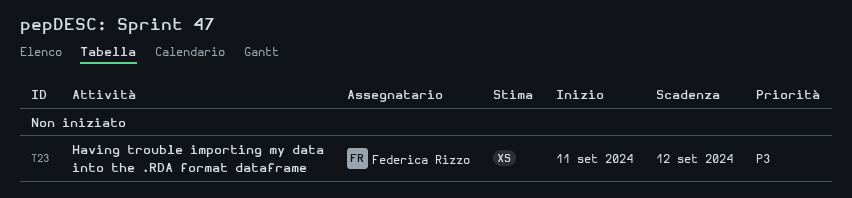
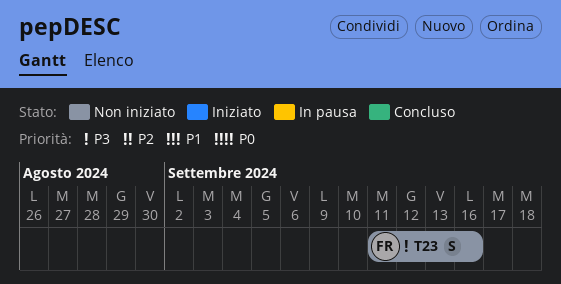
T23, estimate: XS -> S
T23, due: Sep 12 -> Sep 16

